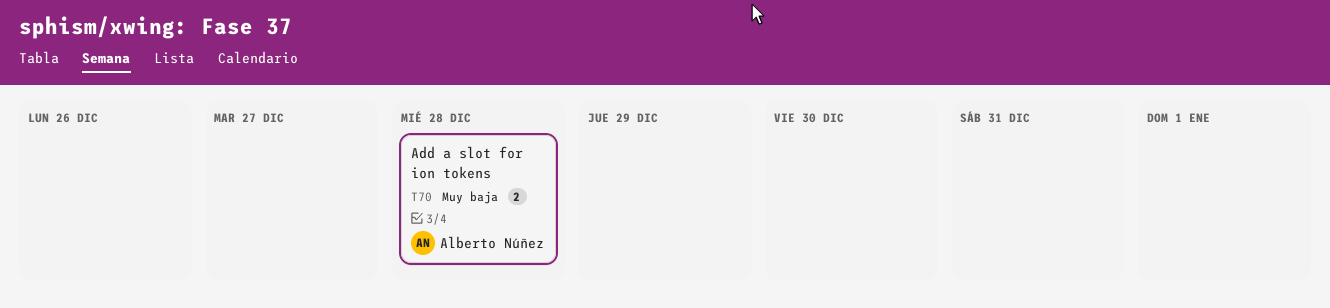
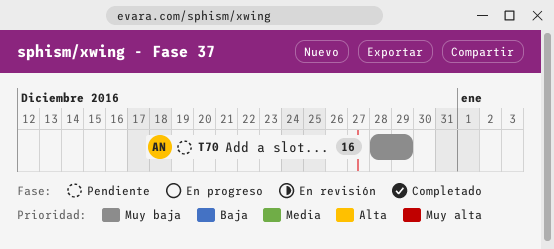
T70, estimate: 2 -> 16
T70, due: Dec 28 -> Dec 29

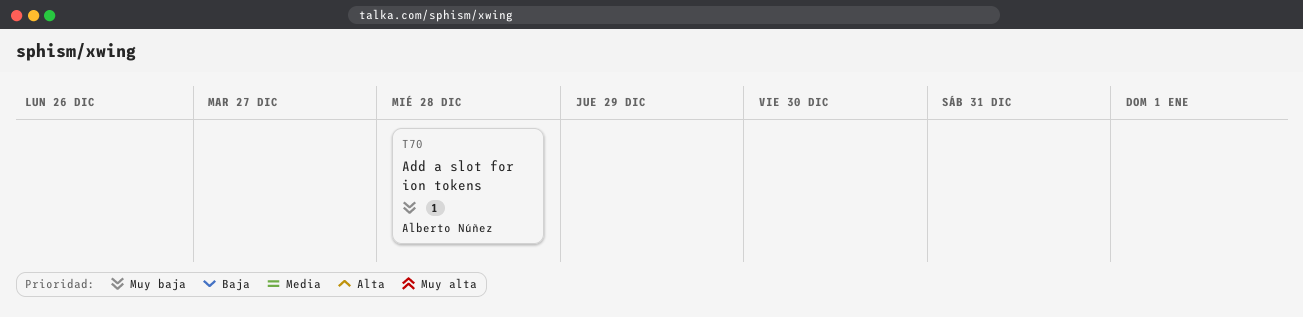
T70, estimate: 16 -> 1
T70, due: Dec 29 -> Dec 28

